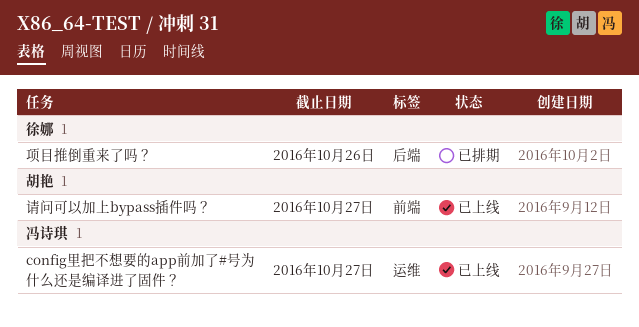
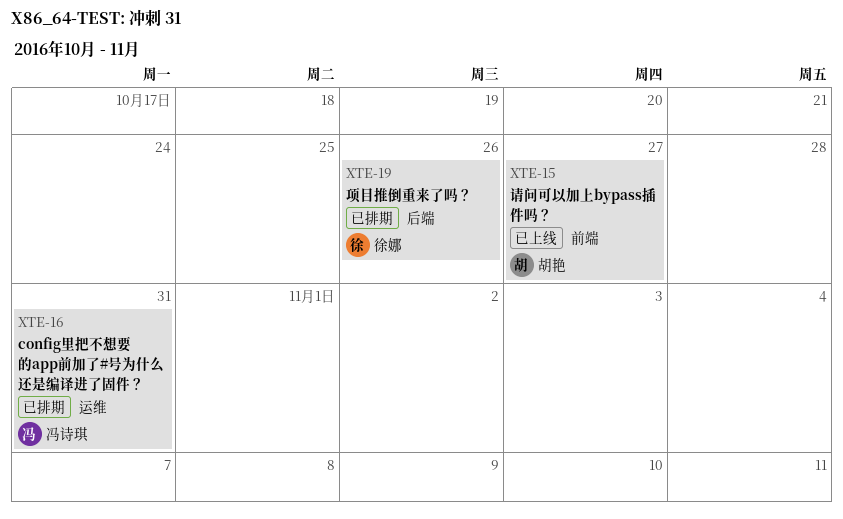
config里把不想要的app前加了#号为什么还是编译进了固件？, status: 已上线 -> 已排期
config里把不想要的app前加了#号为什么还是编译进了固件？, due: Oct 27 -> Oct 31

